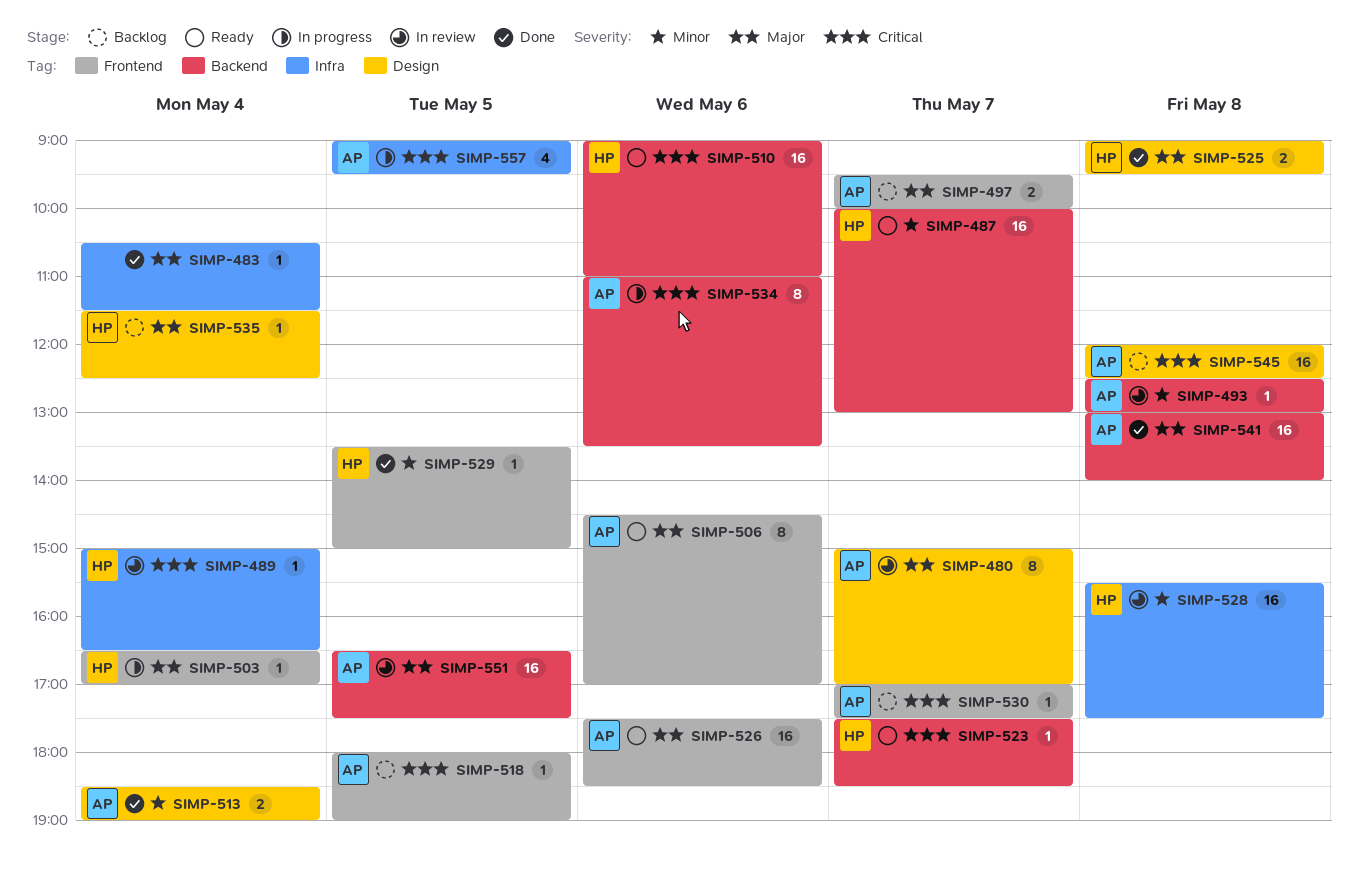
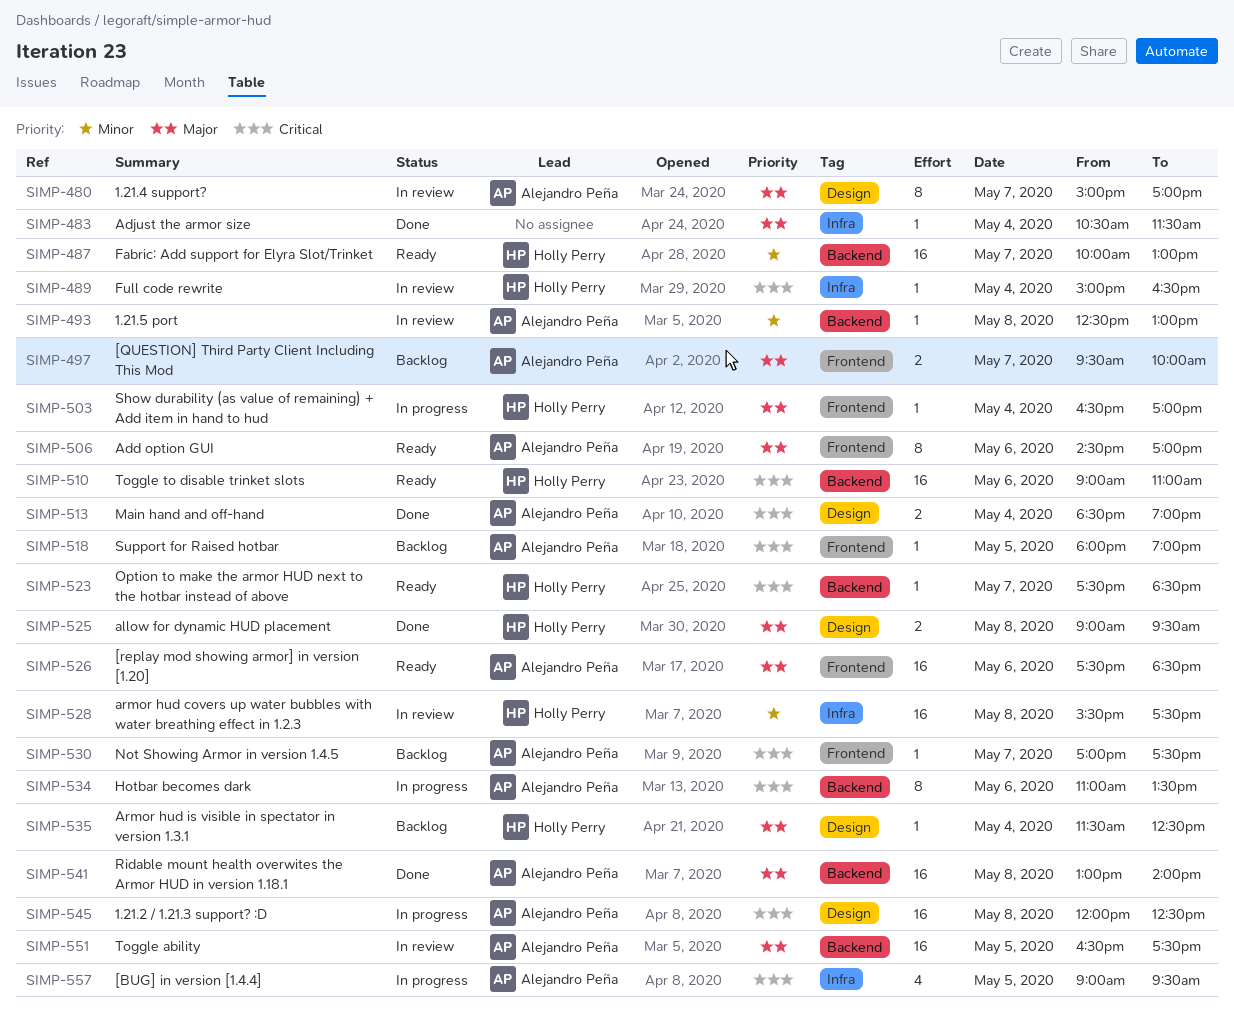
SIMP-513, priority: Minor -> Critical
SIMP-529: present -> none
SIMP-545, status: Backlog -> In progress

